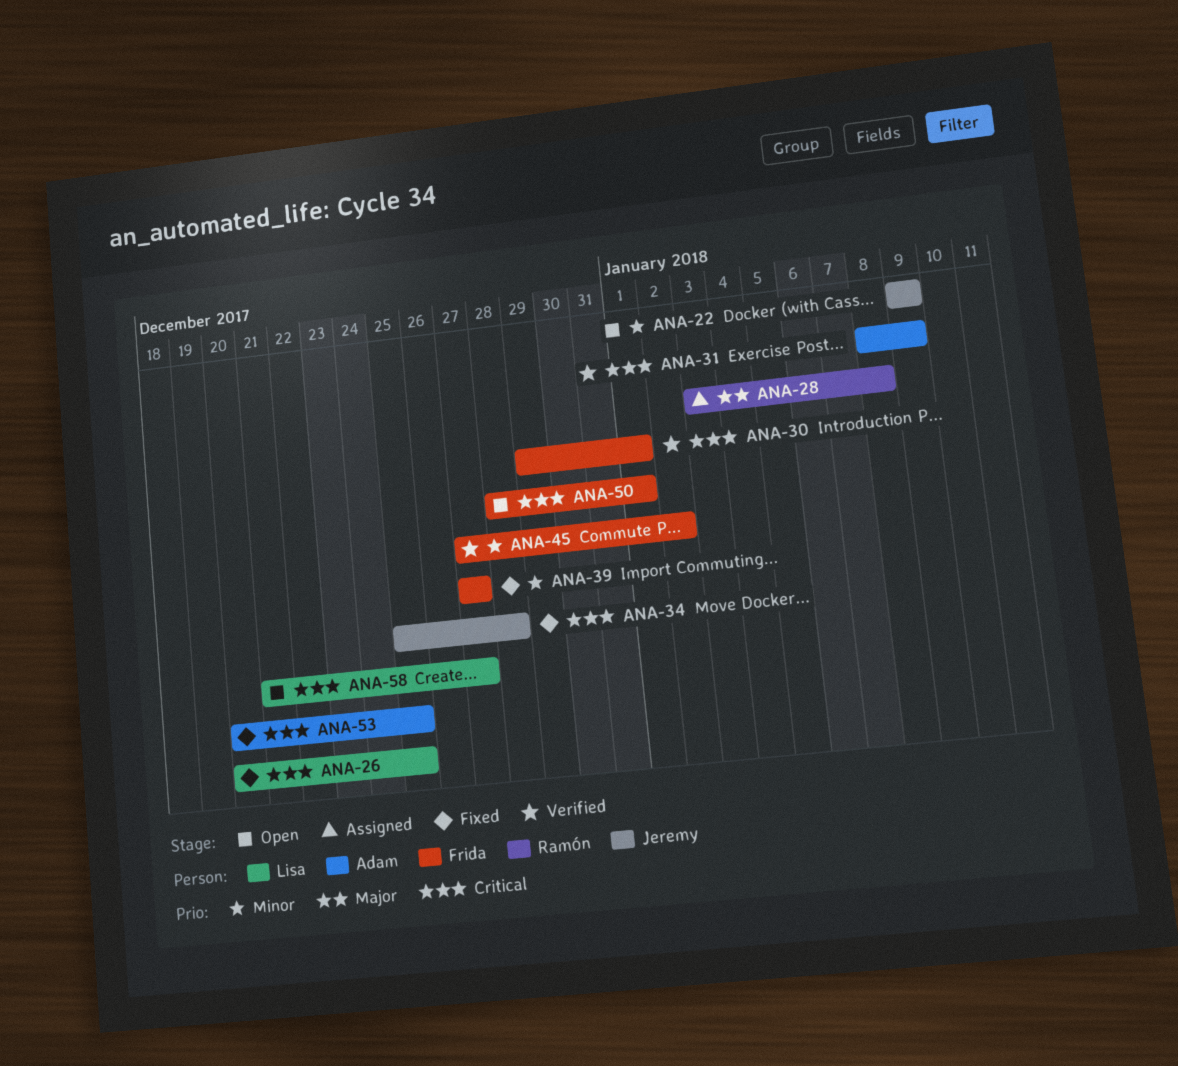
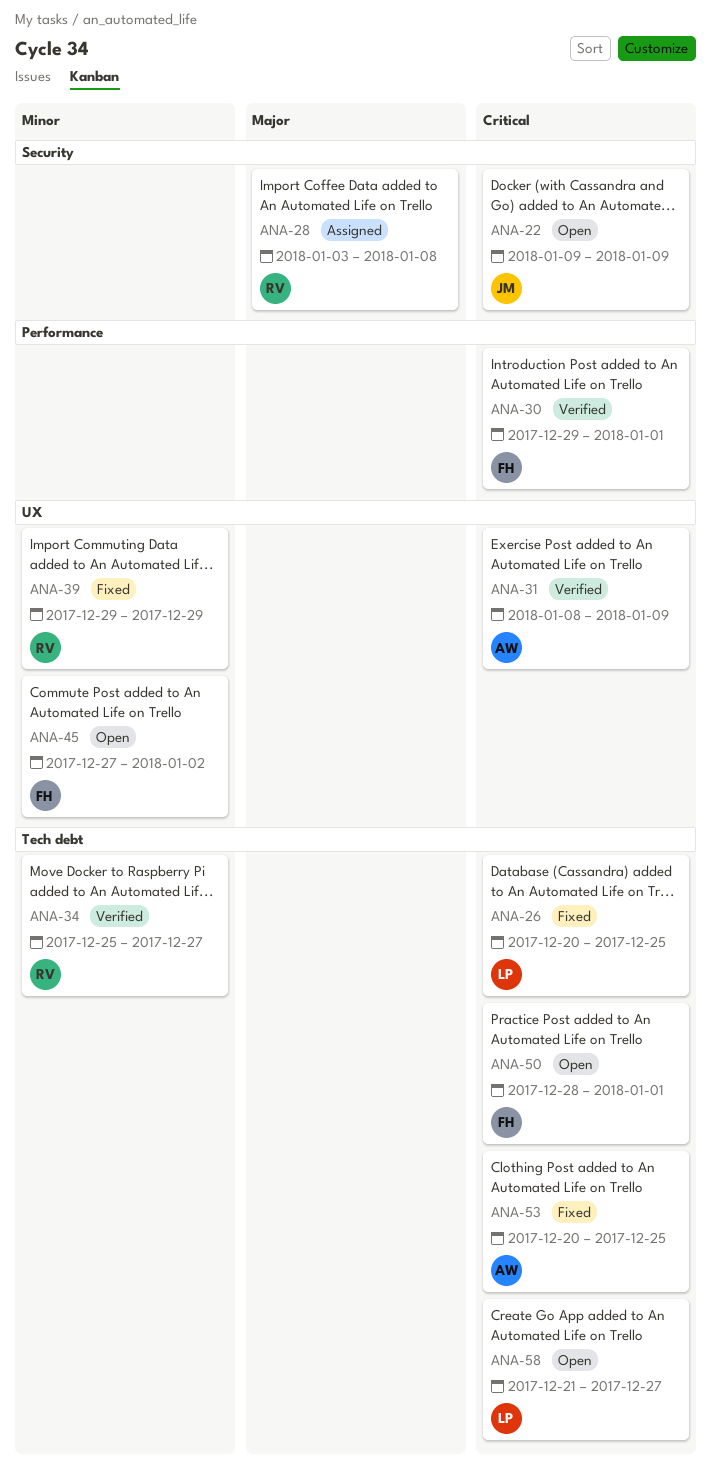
ANA-22, priority: Minor -> Critical
ANA-34, status: Fixed -> Verified
ANA-34, owner: Jeremy -> Ramón
ANA-34, priority: Critical -> Minor
ANA-34, due: Dec 28 -> Dec 27
ANA-39, owner: Frida -> Ramón
ANA-39, start: Dec 27 -> Dec 29
ANA-39, due: Dec 27 -> Dec 29
ANA-45, status: Verified -> Open

